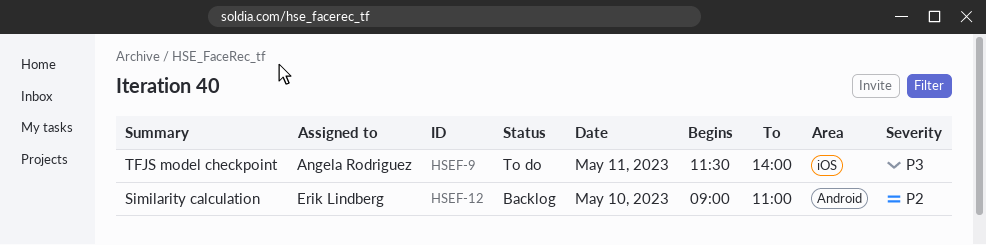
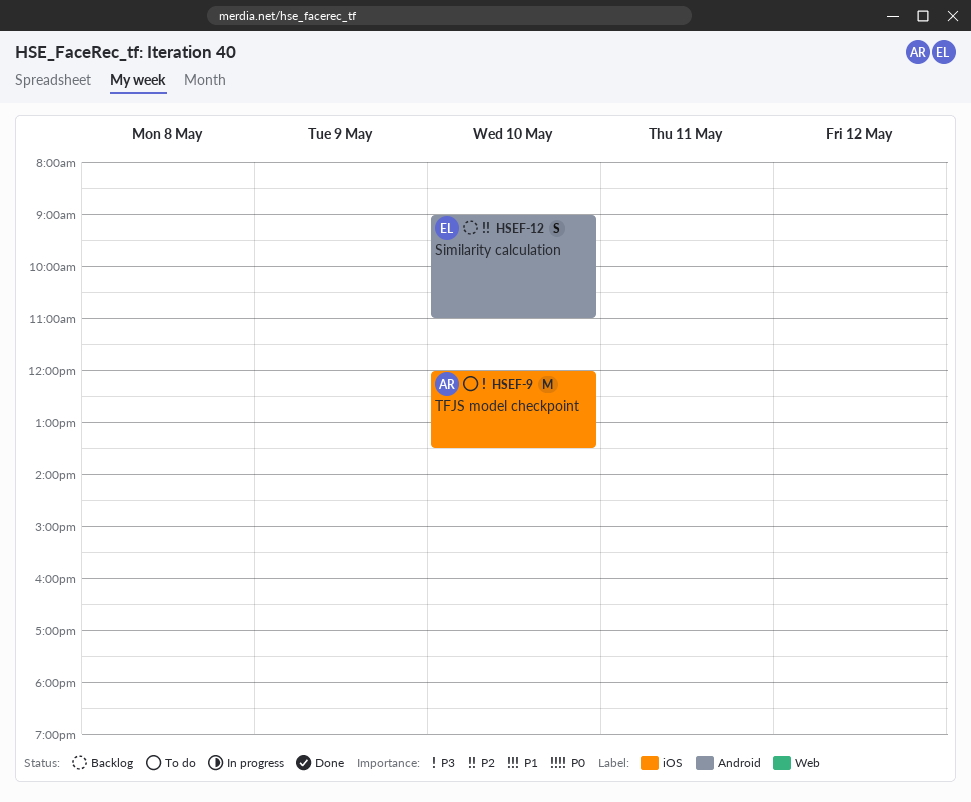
HSEF-9, day: May 11 -> May 10
HSEF-9, begins: 11:30 -> 12:00
HSEF-9, ends: 14:00 -> 13:30

